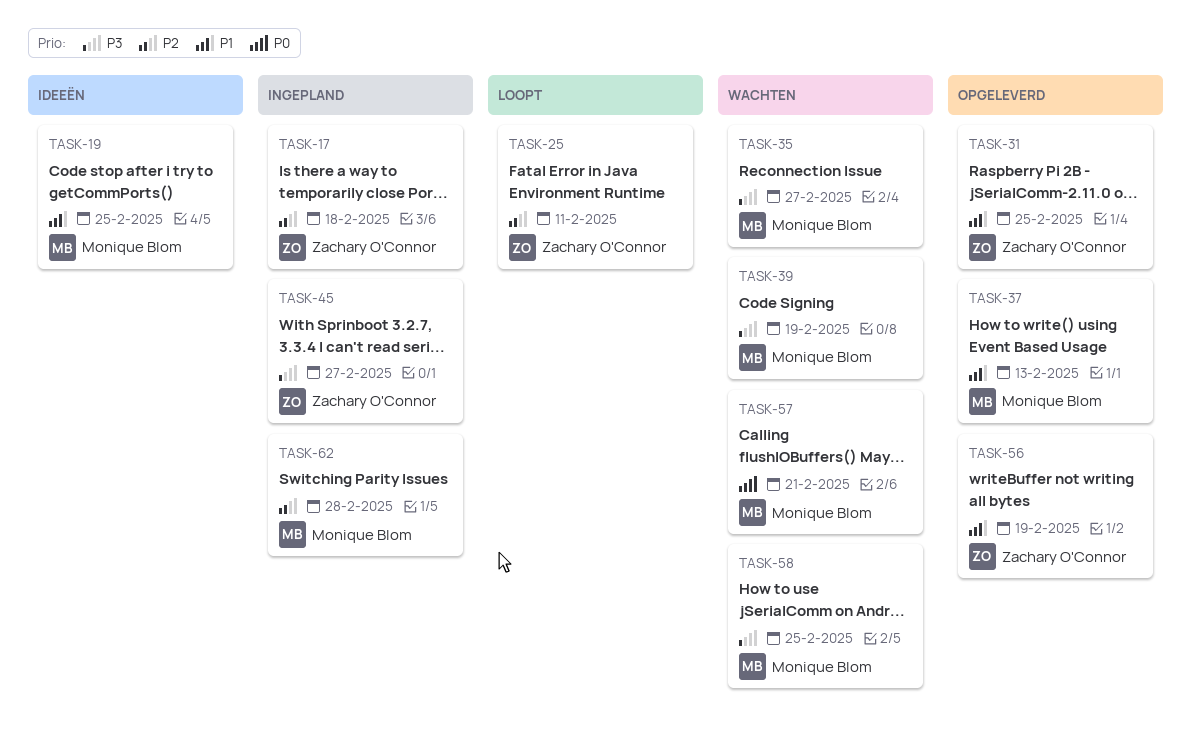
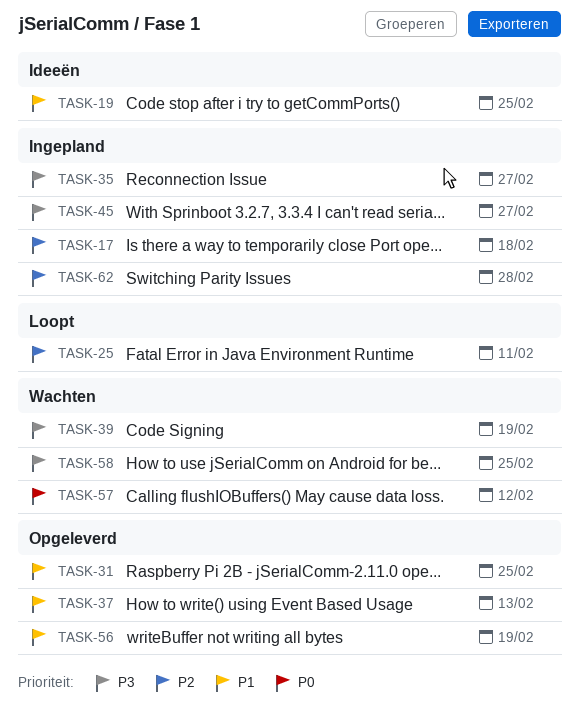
TASK-35, status: Wachten -> Ingepland
TASK-57, due: Feb 21 -> Feb 12

